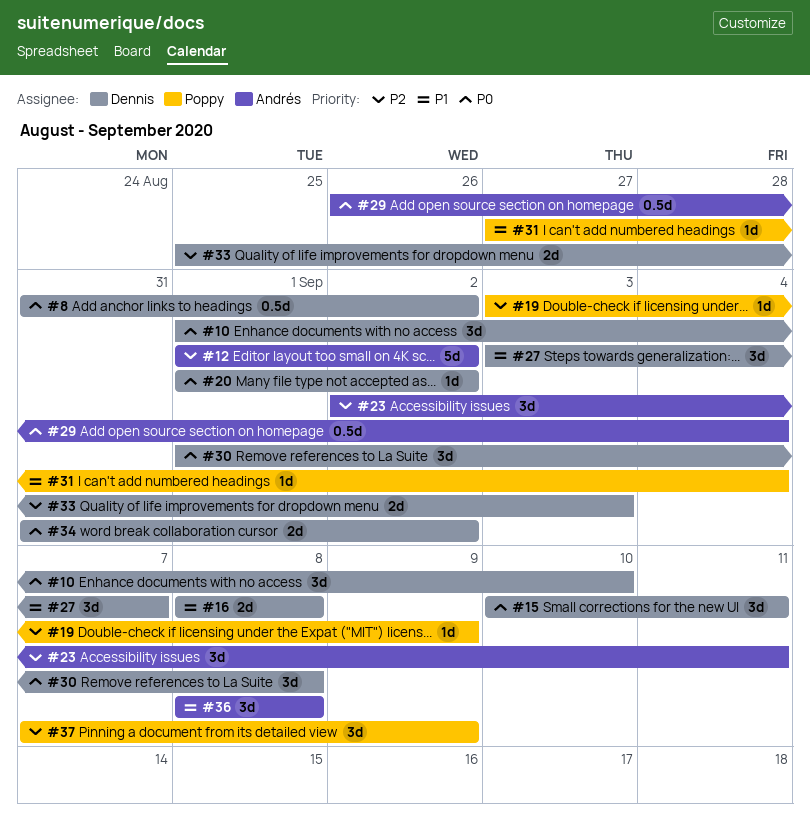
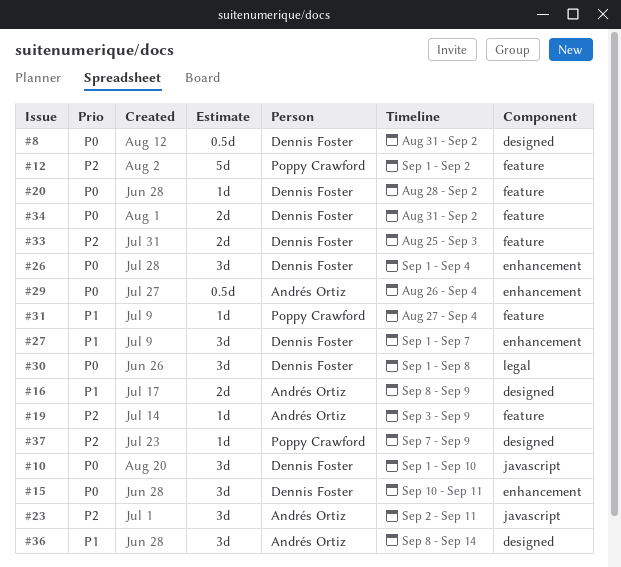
#12, owner: Andrés Ortiz -> Poppy Crawford
#16, owner: Dennis Foster -> Andrés Ortiz
#16, due: Sep 8 -> Sep 9
#19, owner: Poppy Crawford -> Andrés Ortiz
#20, start: Sep 1 -> Aug 28
#26: none -> present
#27, start: Sep 3 -> Sep 1
#36, due: Sep 8 -> Sep 14
#37, estimate: 3d -> 1d

